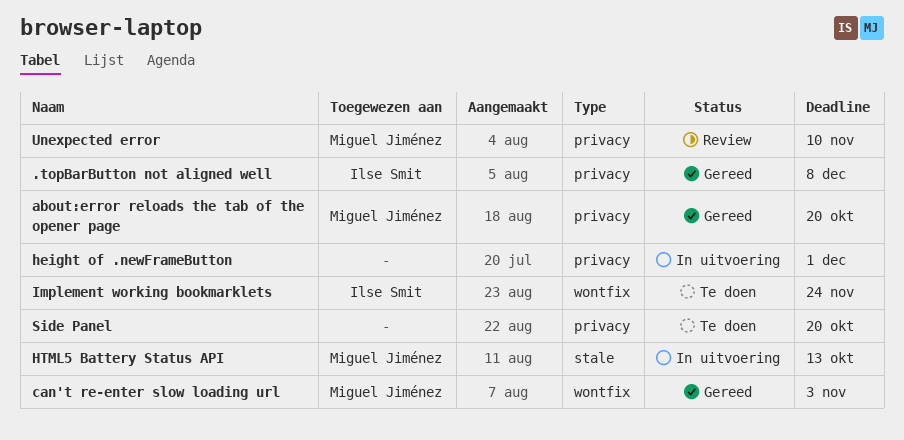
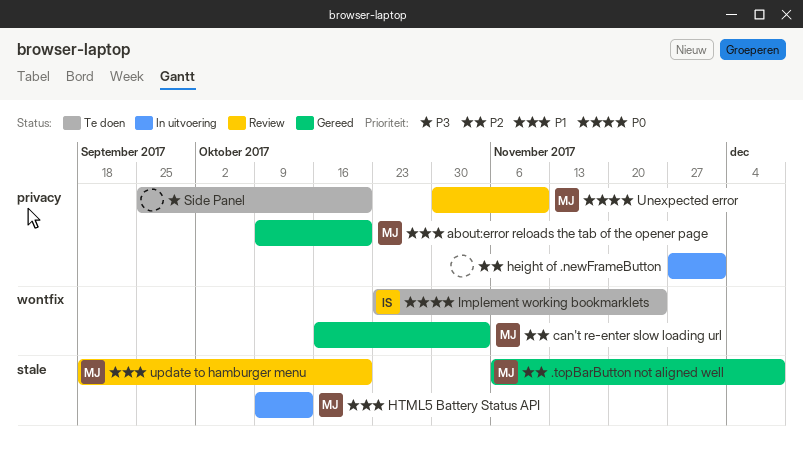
.topBarButton not aligned well, owner: Ilse Smit -> Miguel Jiménez
.topBarButton not aligned well, label: privacy -> stale
update to hamburger menu: none -> present

